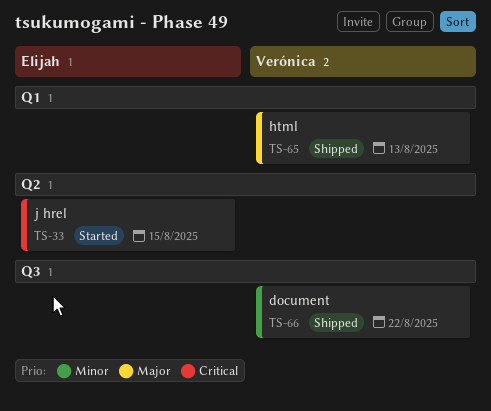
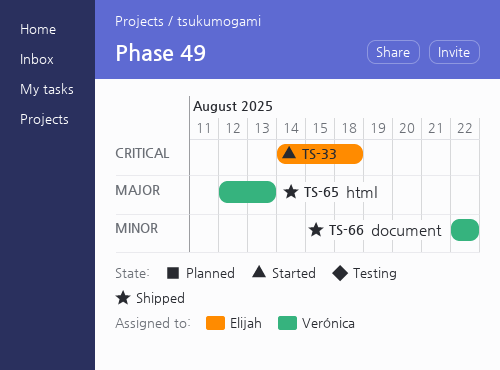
TS-33, due: Aug 15 -> Aug 18

